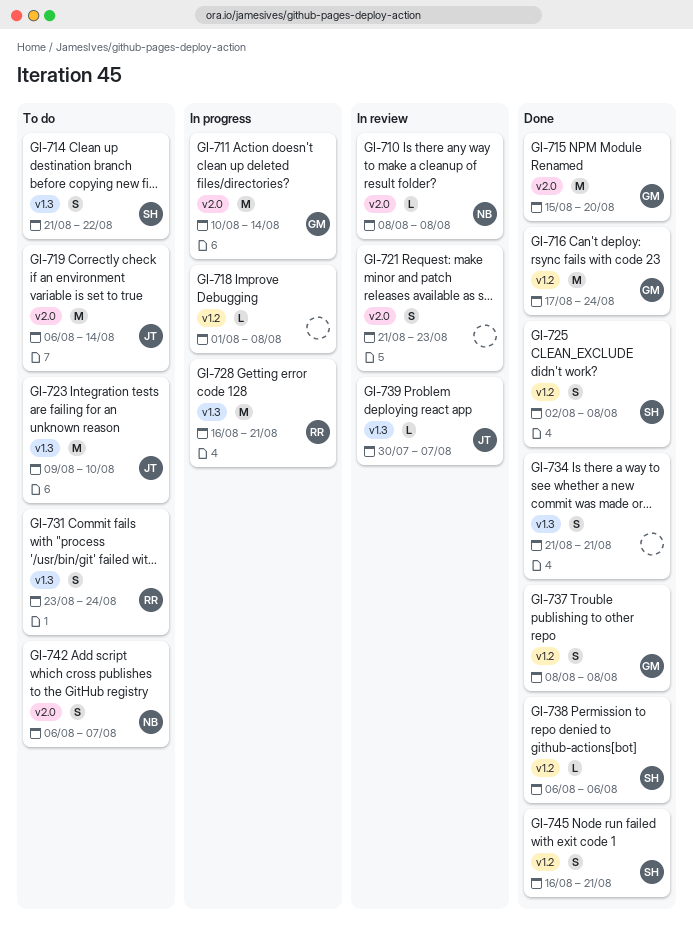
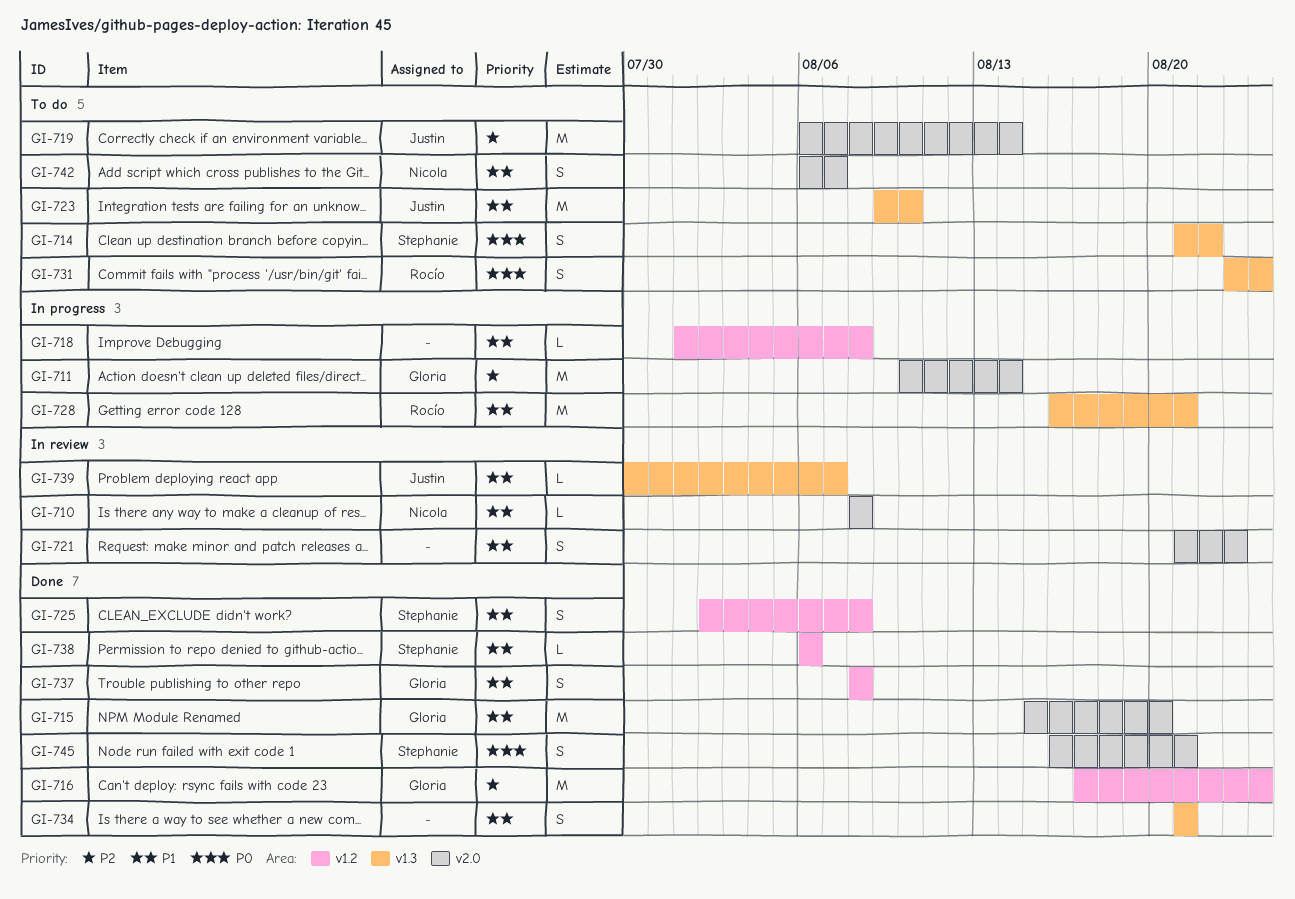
GI-745, label: v1.2 -> v2.0

